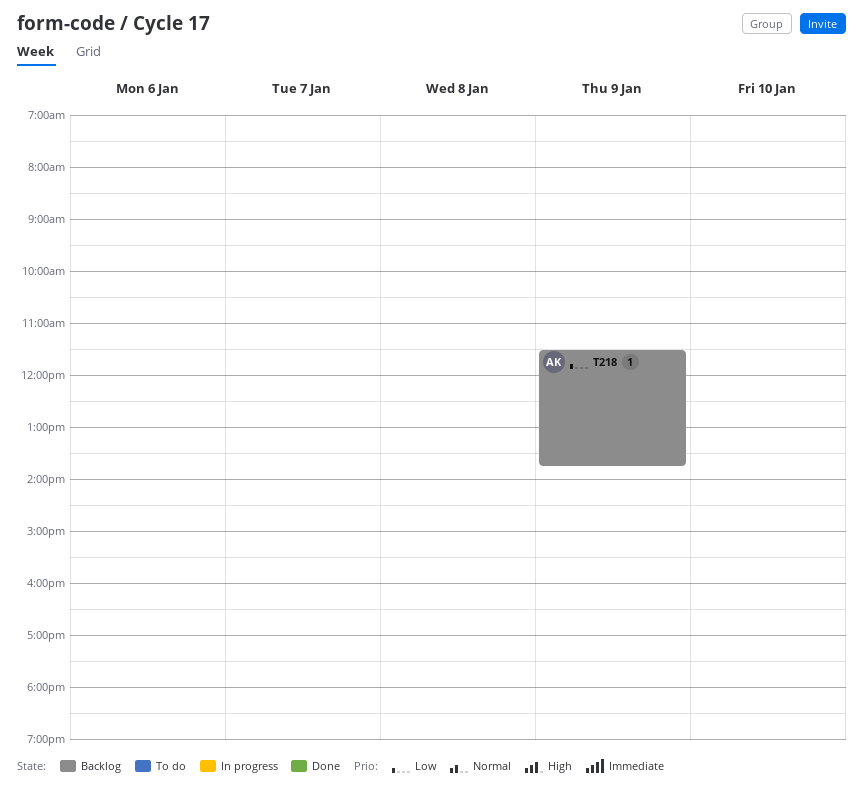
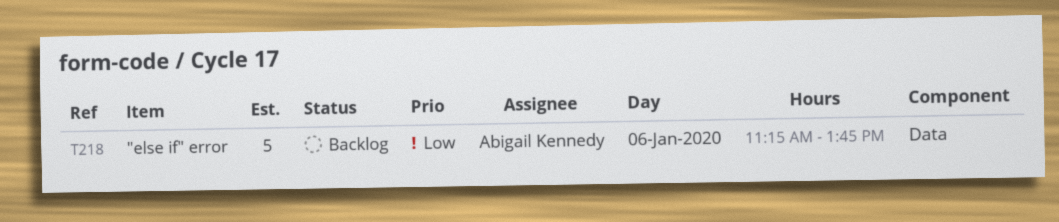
T218, estimate: 1 -> 5
T218, day: Jan 9 -> Jan 6
T218, begins: 11:30 -> 11:15

